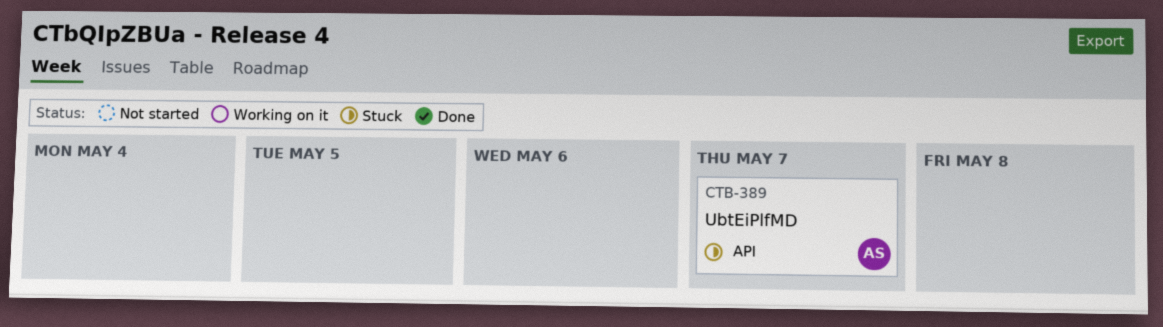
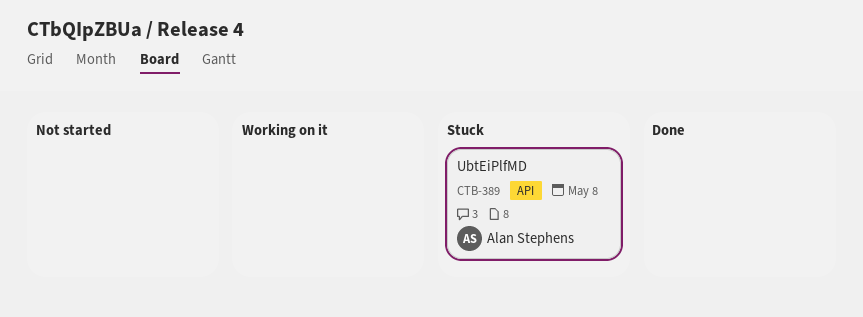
CTB-389, due: May 7 -> May 8

